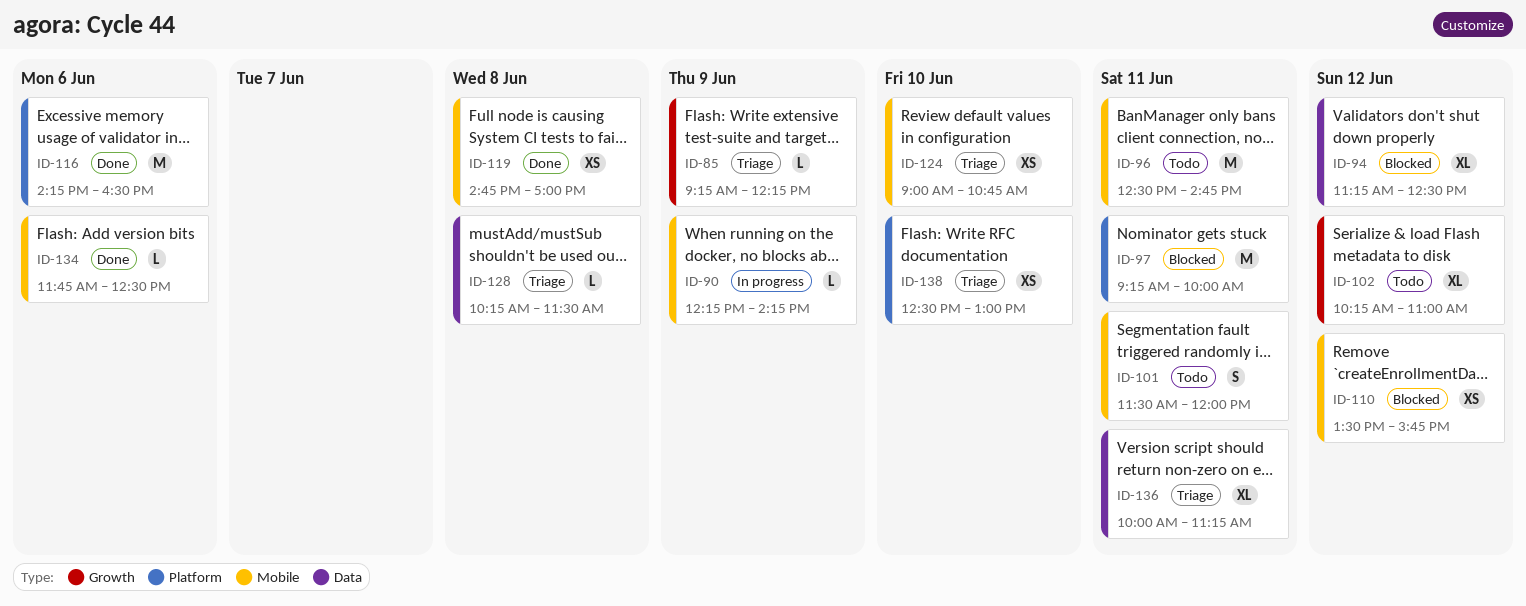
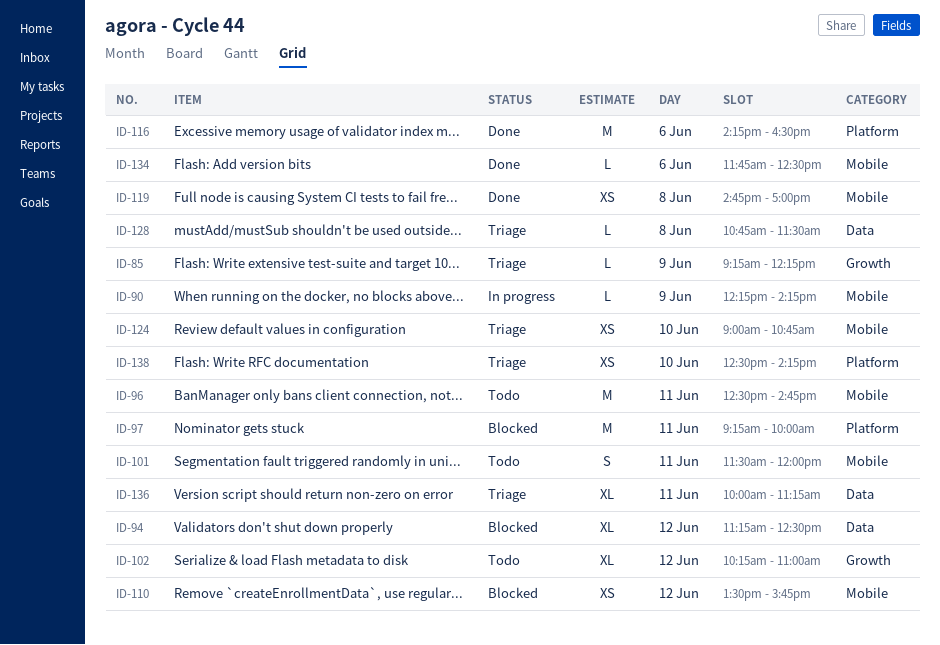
ID-128, begins: 10:15 -> 10:45
ID-138, ends: 13:00 -> 14:15

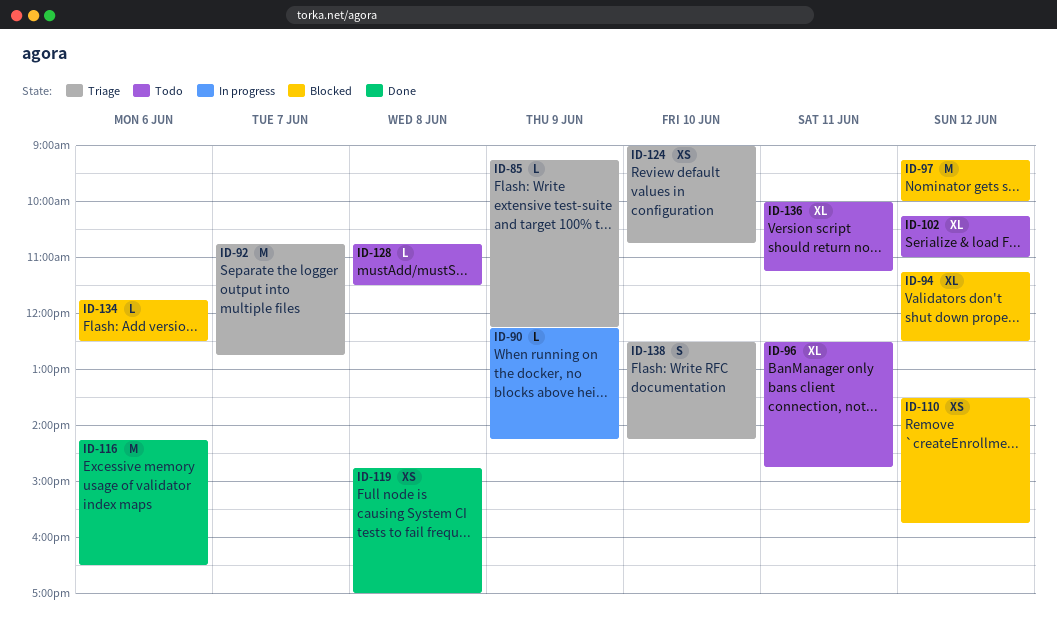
ID-92: none -> present
ID-96, estimate: M -> XL
ID-97, day: Jun 11 -> Jun 12
ID-101: present -> none
ID-128, status: Triage -> Todo
ID-134, status: Done -> Blocked
ID-136, status: Triage -> Todo
ID-138, estimate: XS -> S

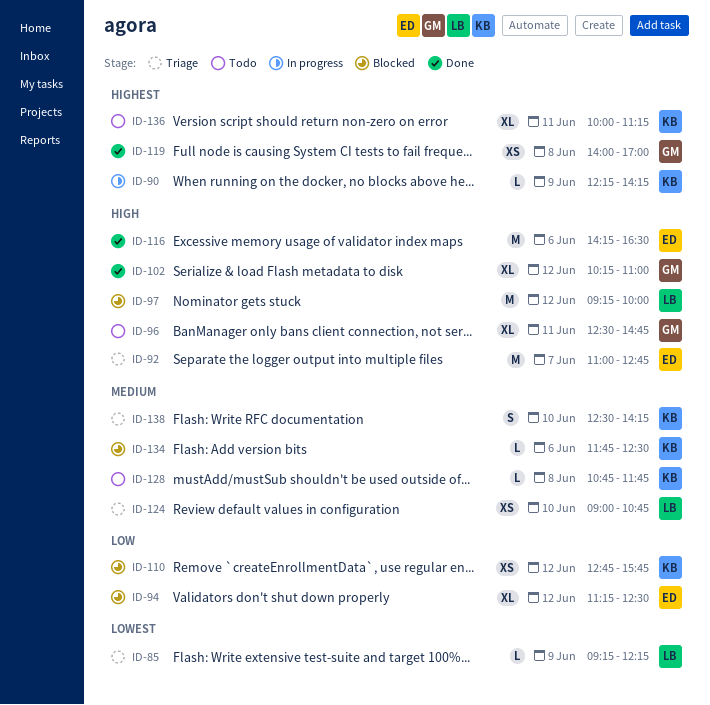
ID-92, begins: 10:45 -> 11:00
ID-102, status: Todo -> Done
ID-110, begins: 13:30 -> 12:45
ID-119, begins: 14:45 -> 14:00
ID-128, ends: 11:30 -> 11:45

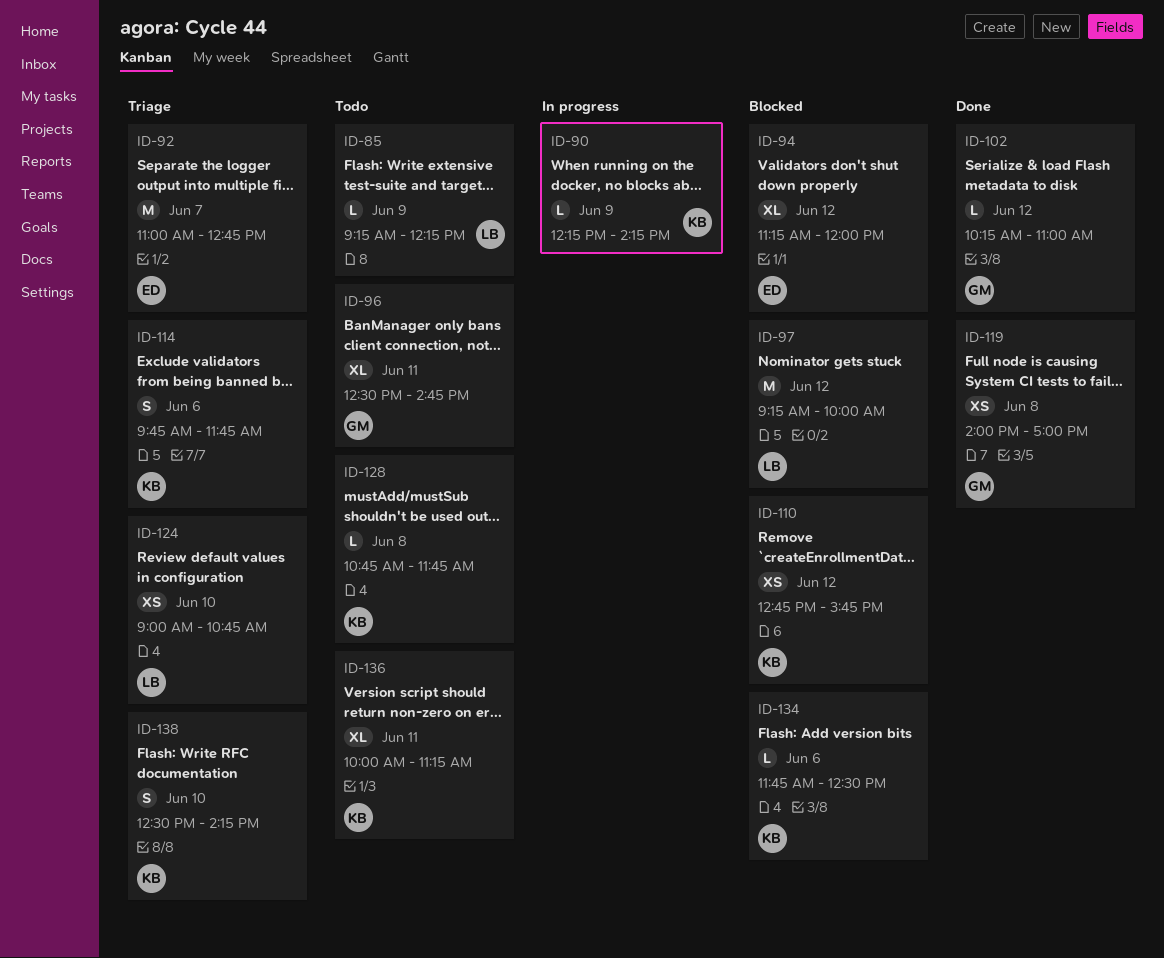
ID-85, status: Triage -> Todo
ID-94, ends: 12:30 -> 12:00
ID-102, estimate: XL -> L
ID-114: none -> present
ID-116: present -> none

